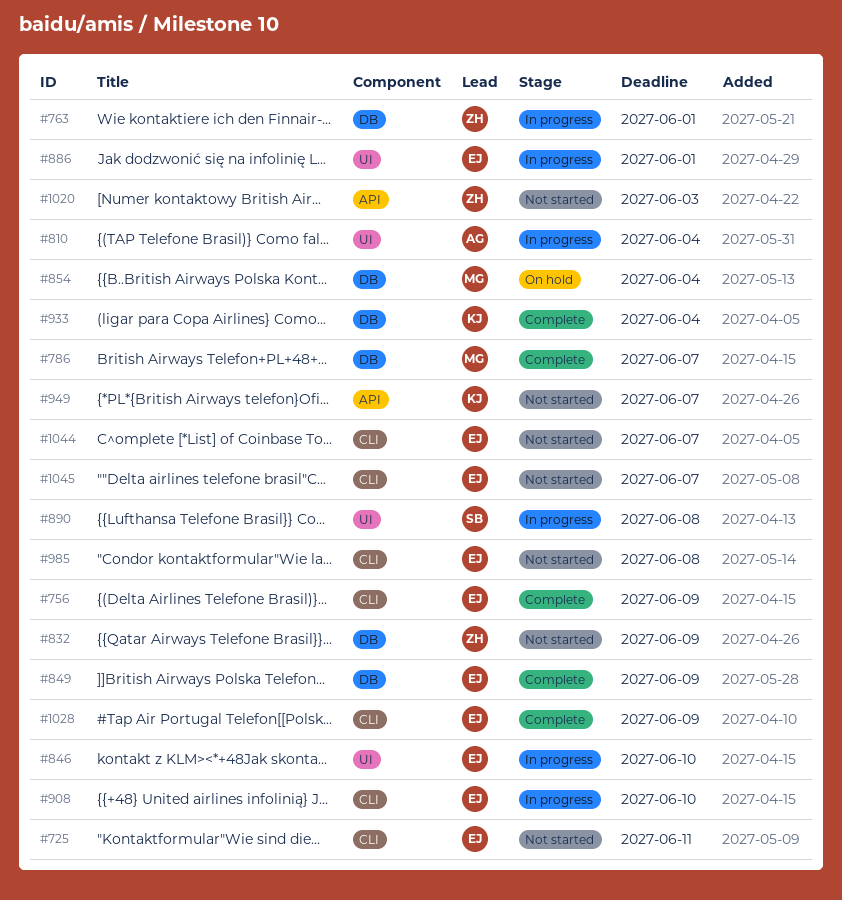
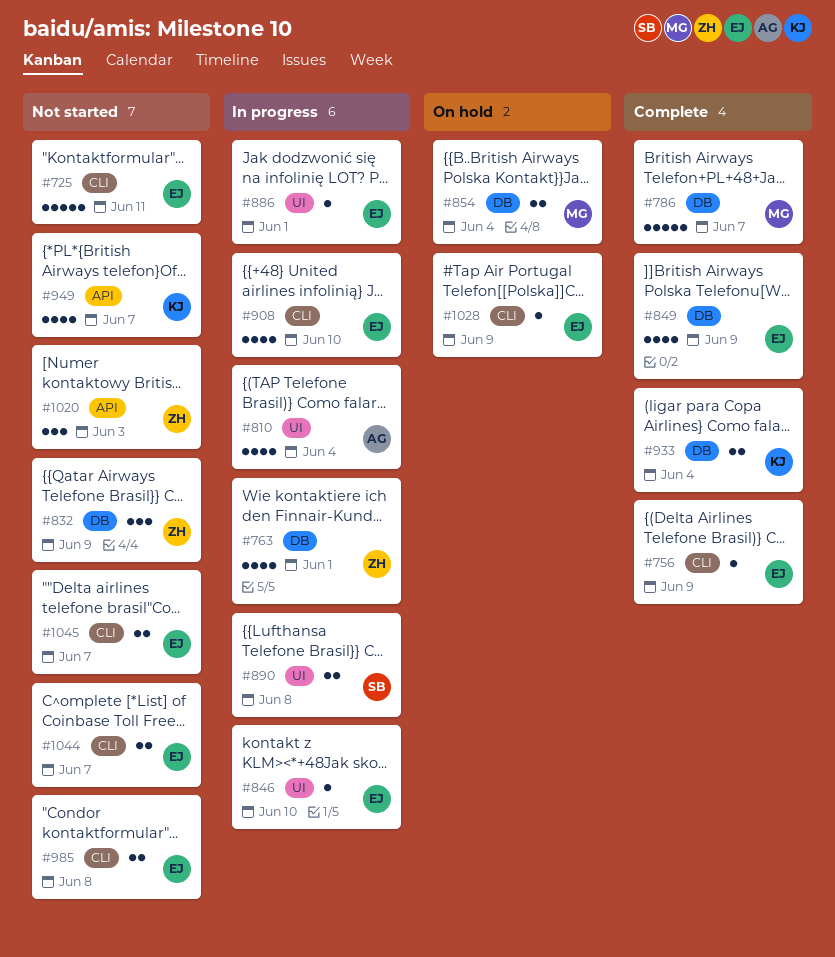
#1028, status: Complete -> On hold

